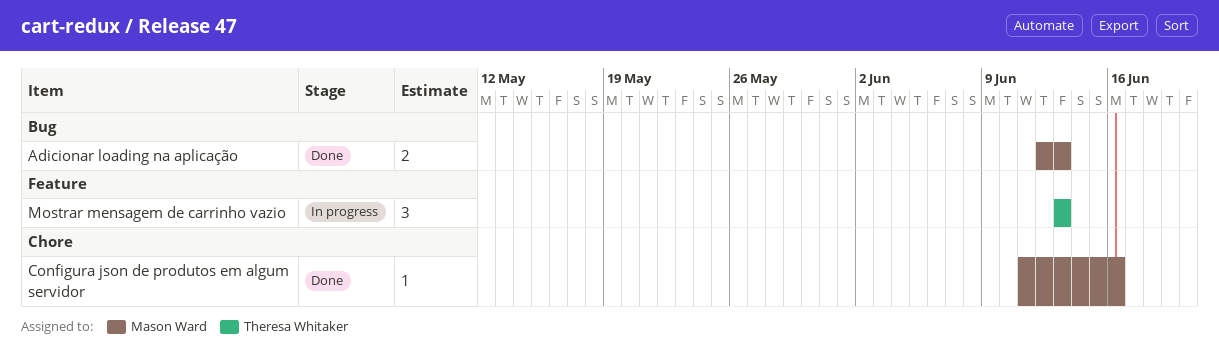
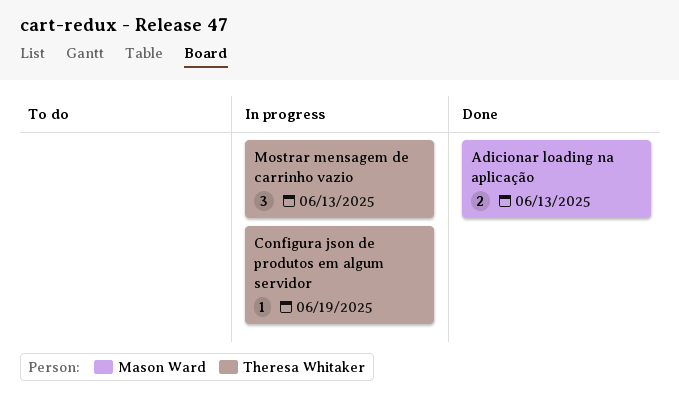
Configura json de produtos em algum servidor, status: Done -> In progress
Configura json de produtos em algum servidor, owner: Mason Ward -> Theresa Whitaker
Configura json de produtos em algum servidor, due: Jun 16 -> Jun 19

